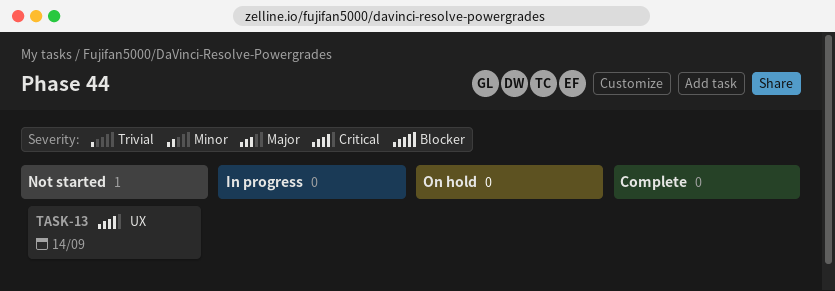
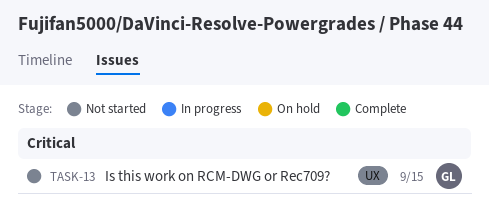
TASK-13, due: Sep 14 -> Sep 15

